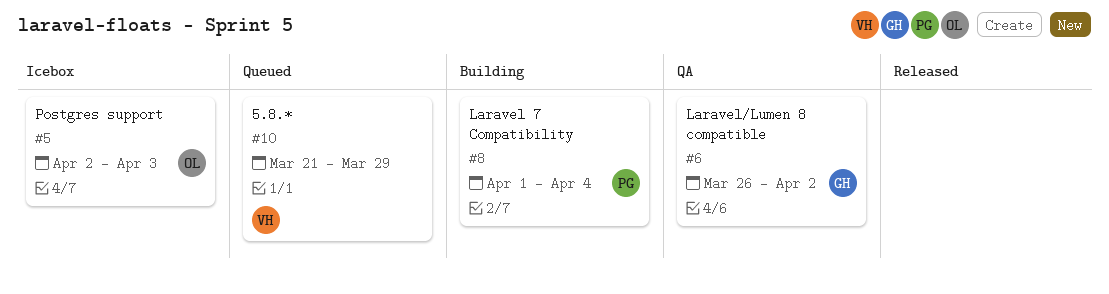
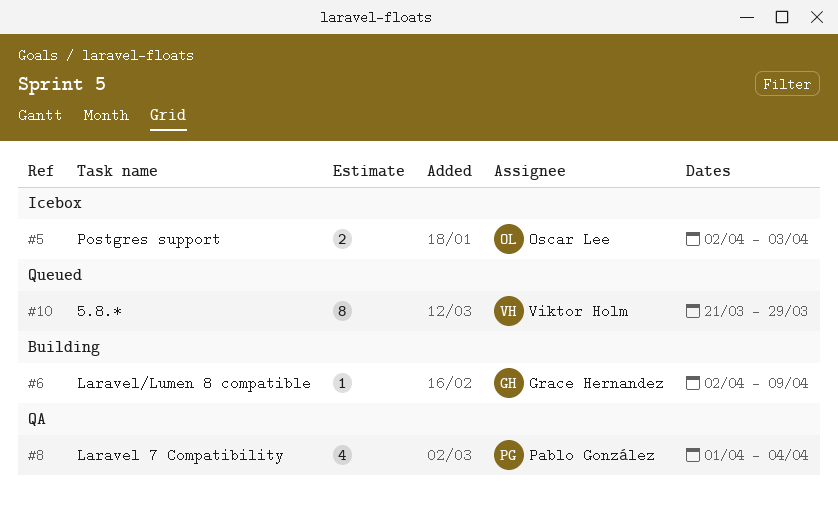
#6, status: QA -> Building
#6, start: Mar 26 -> Apr 2
#6, due: Apr 2 -> Apr 9
#8, status: Building -> QA

